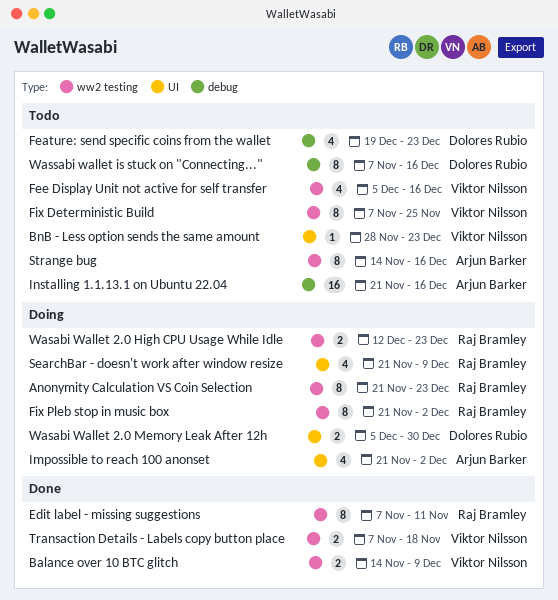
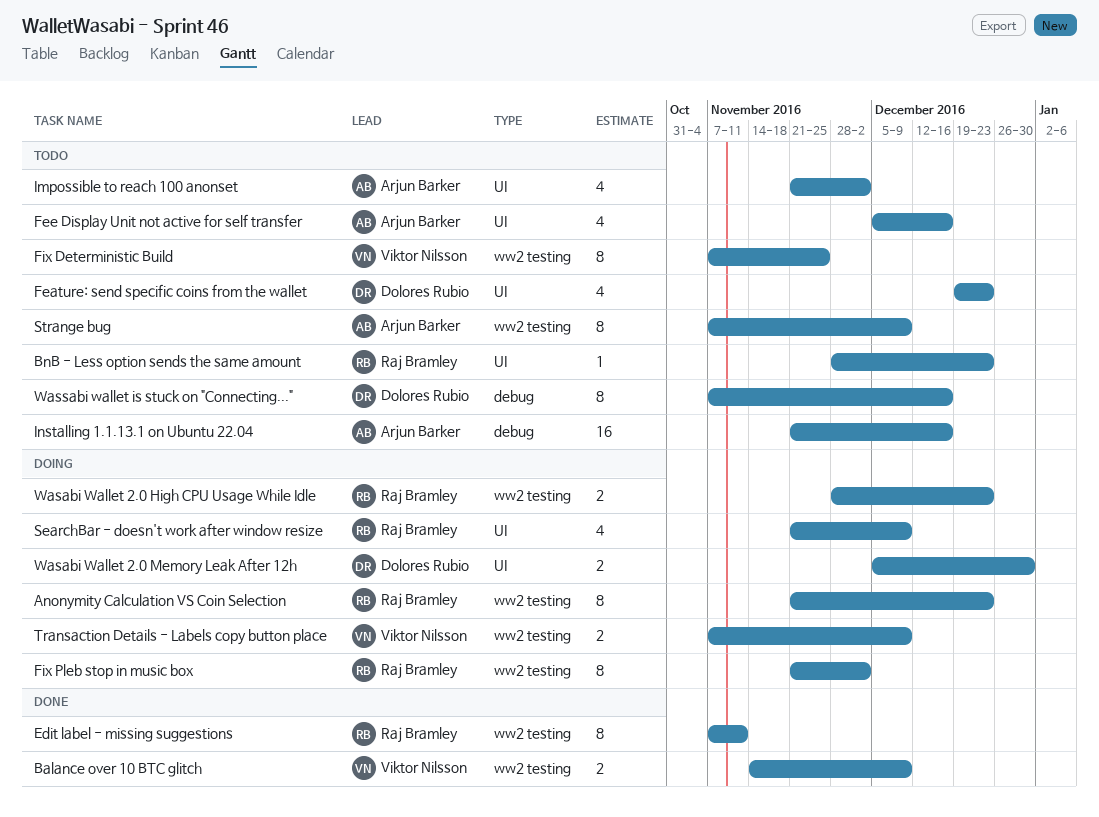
BnB - Less option sends the same amount, owner: Viktor Nilsson -> Raj Bramley
Feature: send specific coins from the wallet, label: debug -> UI
Fee Display Unit not active for self transfer, owner: Viktor Nilsson -> Arjun Barker
Fee Display Unit not active for self transfer, label: ww2 testing -> UI
Impossible to reach 100 anonset, status: Doing -> Todo
Strange bug, start: Nov 14 -> Nov 7
Strange bug, due: Dec 16 -> Dec 9
Transaction Details - Labels copy button place, status: Done -> Doing
Transaction Details - Labels copy button place, due: Nov 18 -> Dec 9
Wasabi Wallet 2.0 High CPU Usage While Idle, start: Dec 12 -> Nov 28

